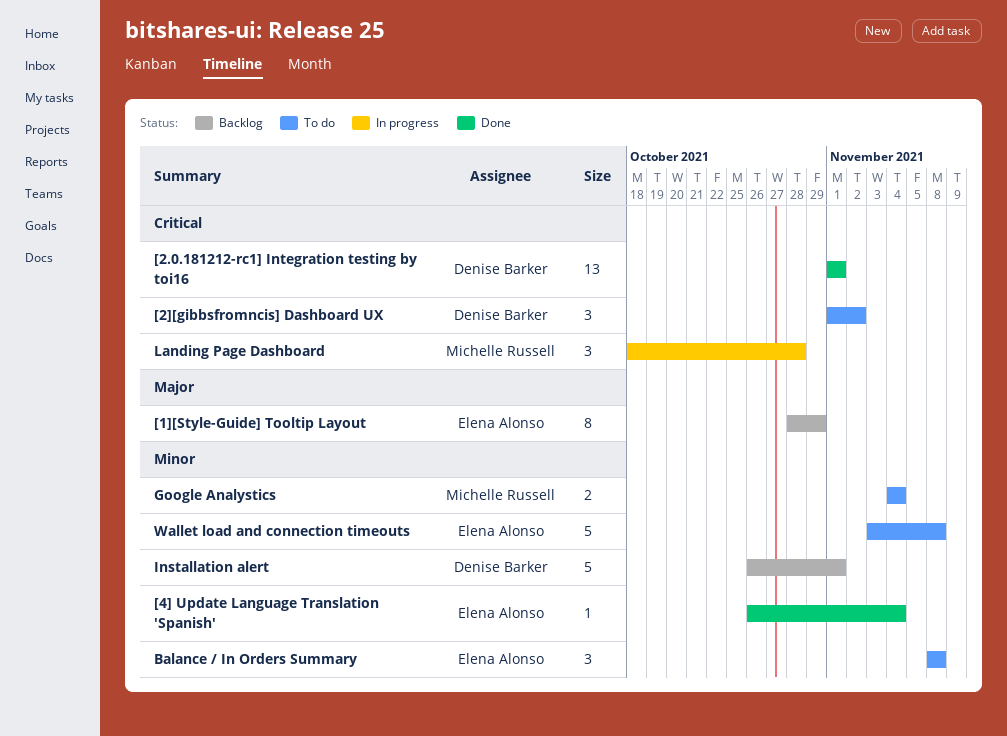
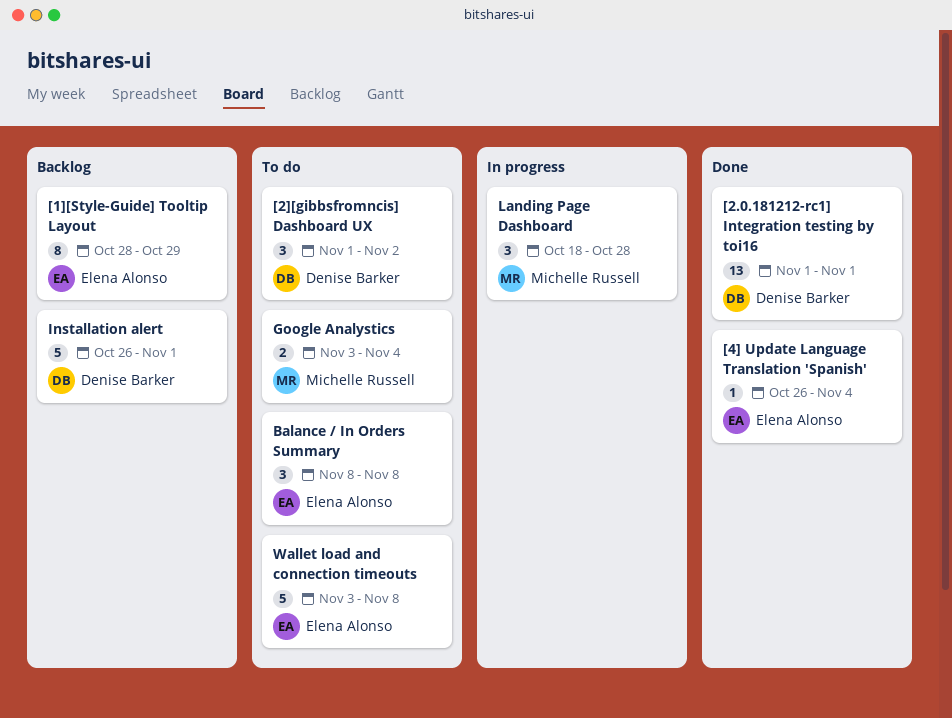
Google Analystics, start: Nov 4 -> Nov 3

